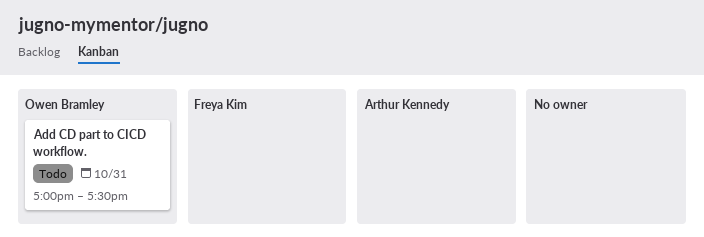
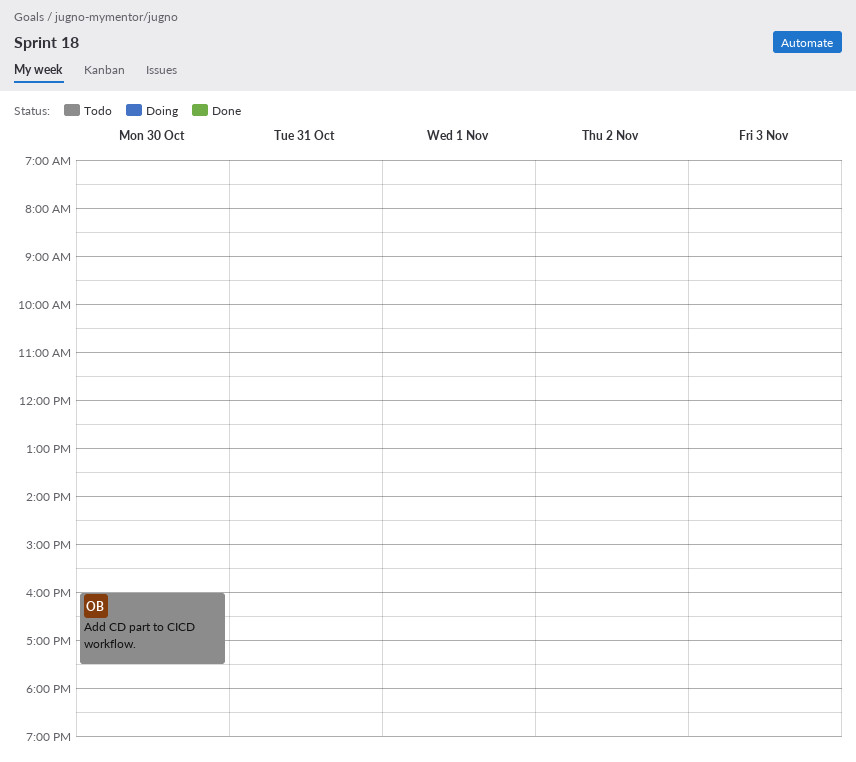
Add CD part to CICD workflow., day: Oct 31 -> Oct 30
Add CD part to CICD workflow., begins: 17:00 -> 16:00

